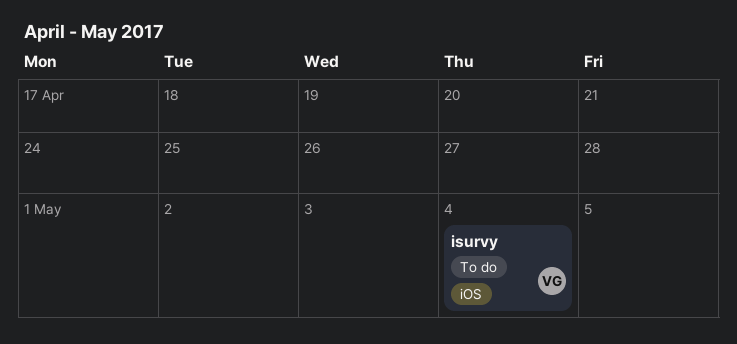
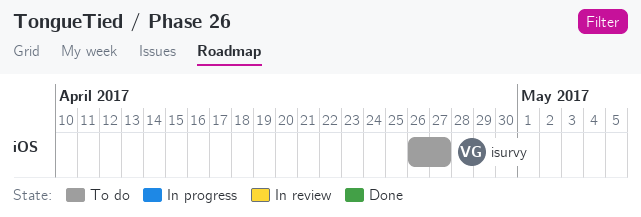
isurvy, due: May 4 -> Apr 27

